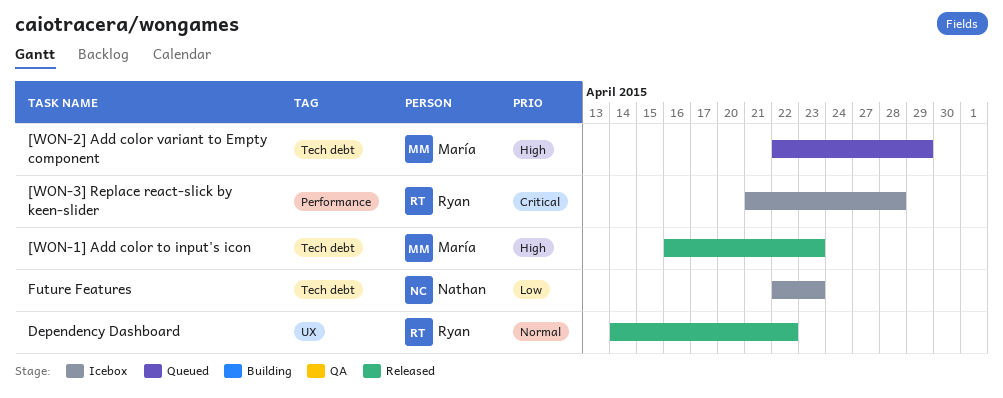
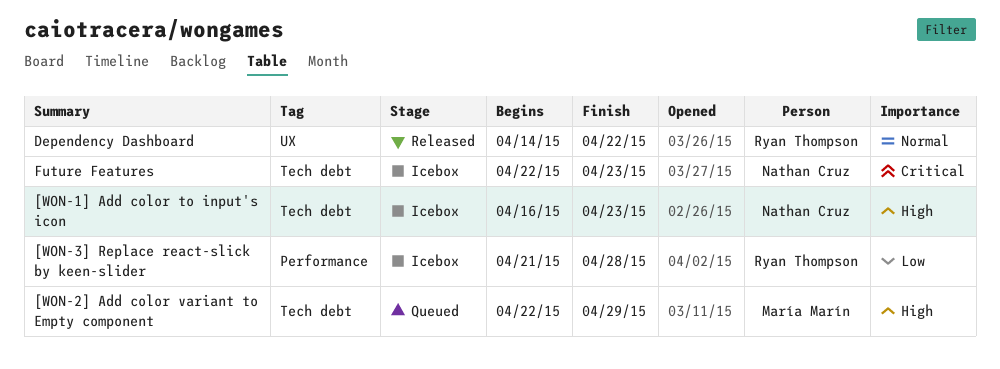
[WON-1] Add color to input's icon, status: Released -> Icebox
[WON-1] Add color to input's icon, owner: María Marín -> Nathan Cruz
[WON-3] Replace react-slick by keen-slider, priority: Critical -> Low
Future Features, priority: Low -> Critical

